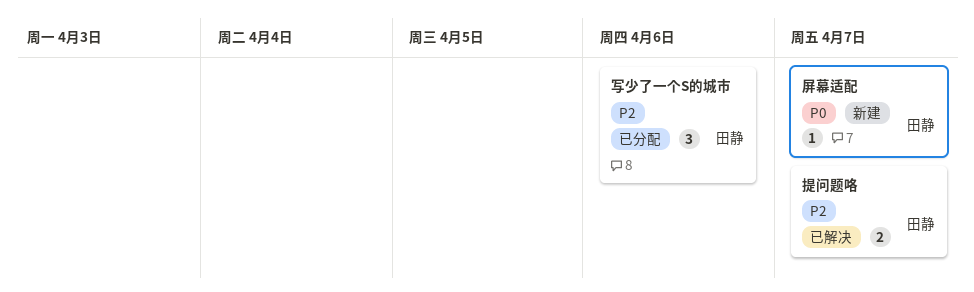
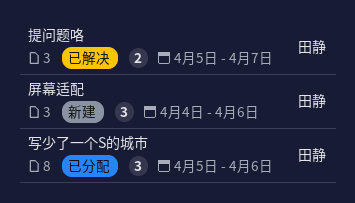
屏幕适配, estimate: 1 -> 3
屏幕适配, due: Apr 7 -> Apr 6

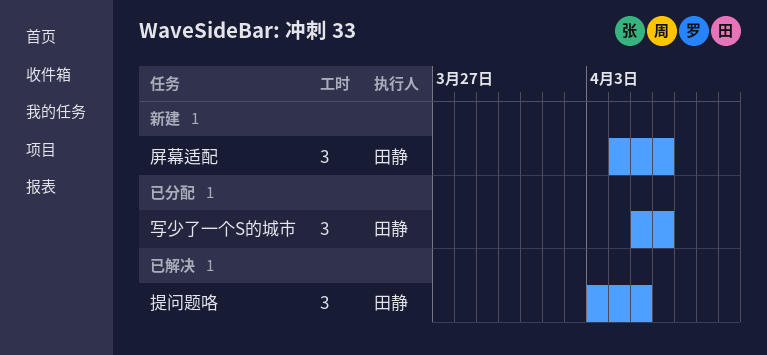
提问题咯, estimate: 2 -> 3
提问题咯, start: Apr 5 -> Apr 3
提问题咯, due: Apr 7 -> Apr 5

